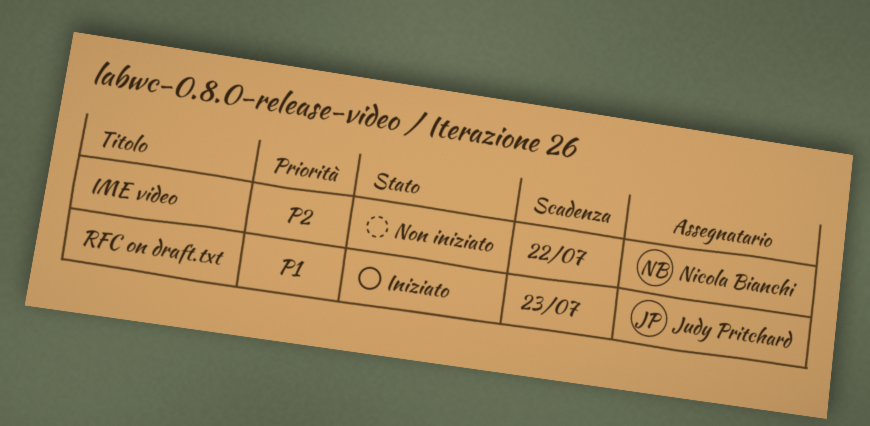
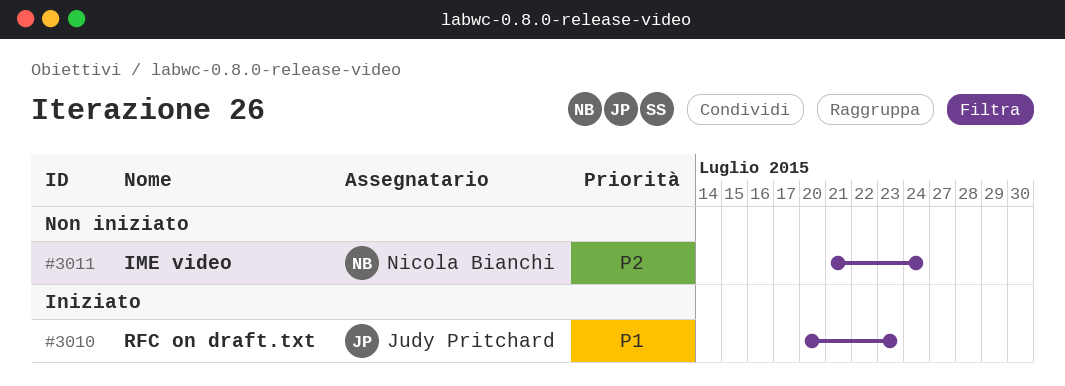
IME video, due: Jul 22 -> Jul 24

